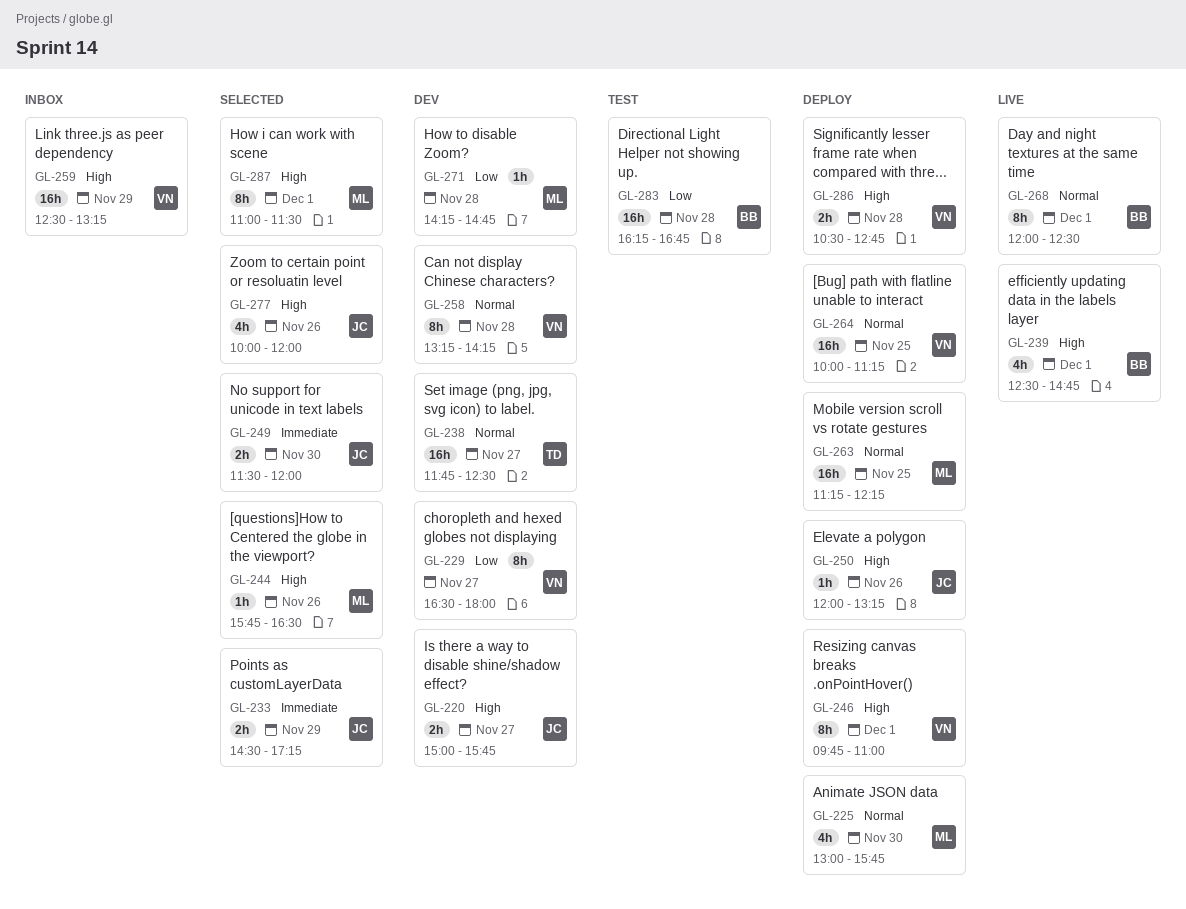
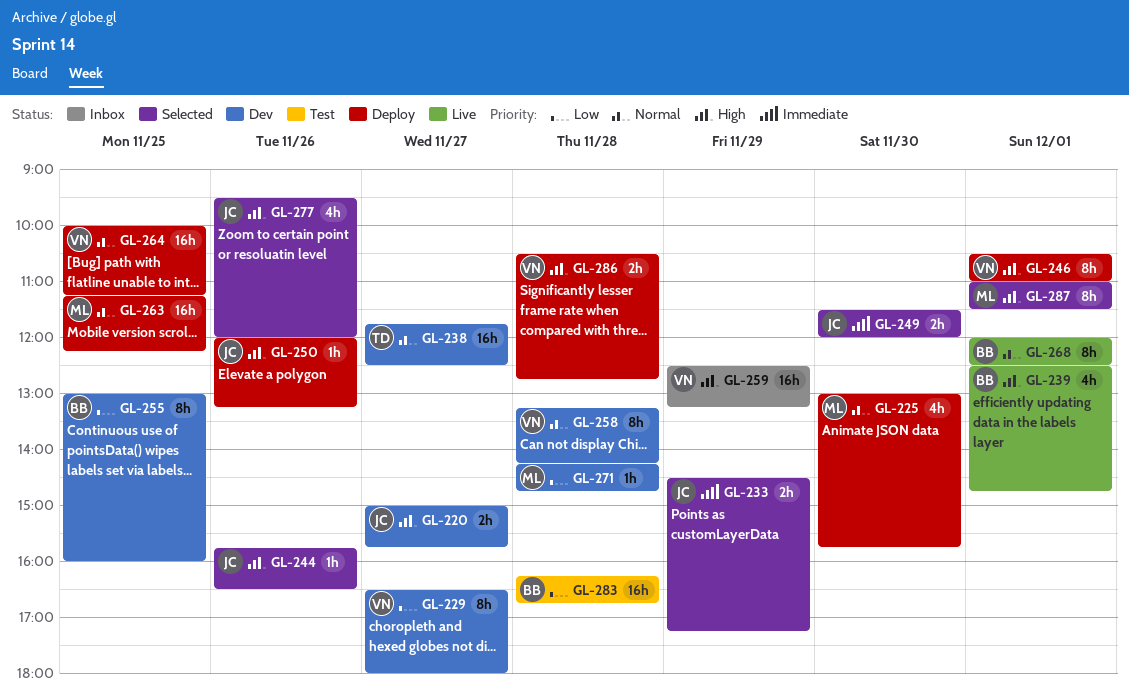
GL-244, owner: ML -> JC
GL-246, begins: 09:45 -> 10:30
GL-255: none -> present
GL-277, begins: 10:00 -> 09:30

